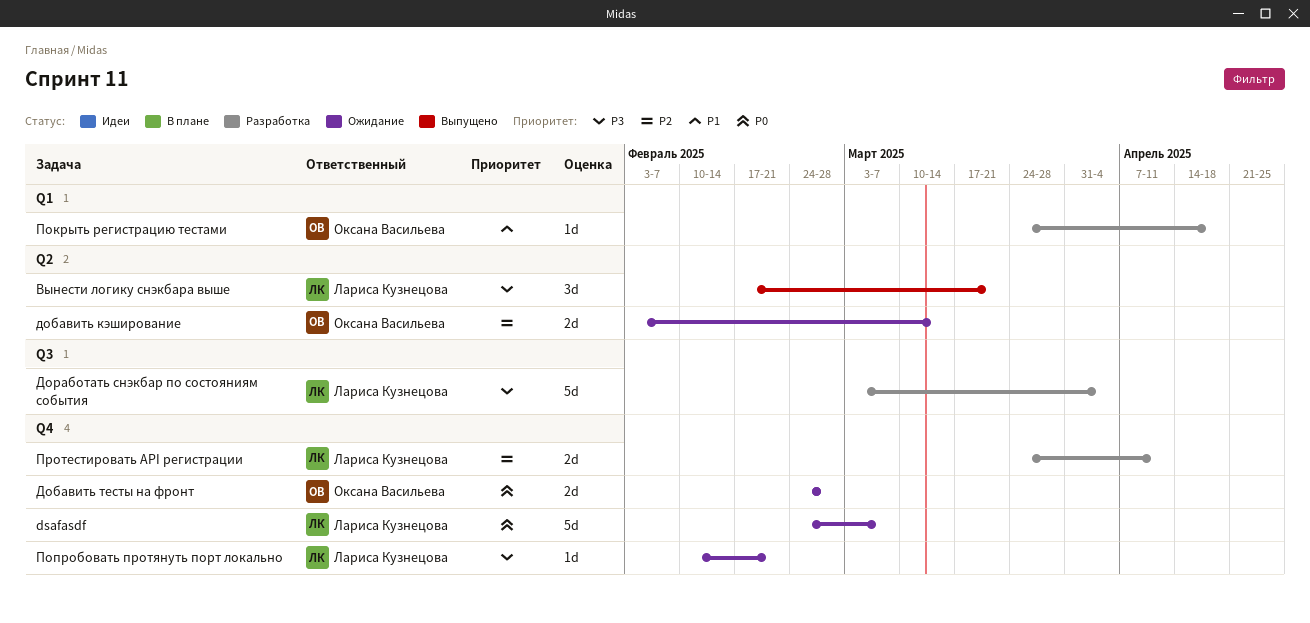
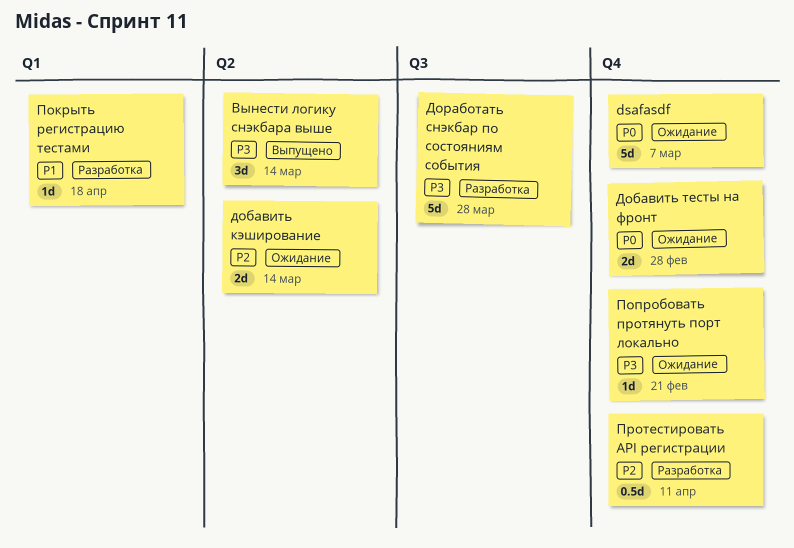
Вынести логику снэкбара выше, due: Mar 21 -> Mar 14
Доработать снэкбар по состояниям события, due: Apr 4 -> Mar 28
Протестировать API регистрации, estimate: 2d -> 0.5d

